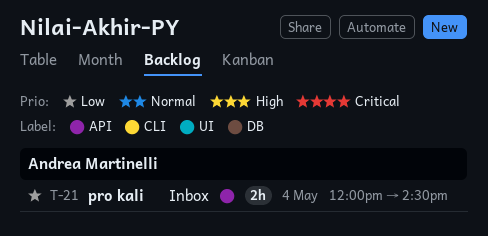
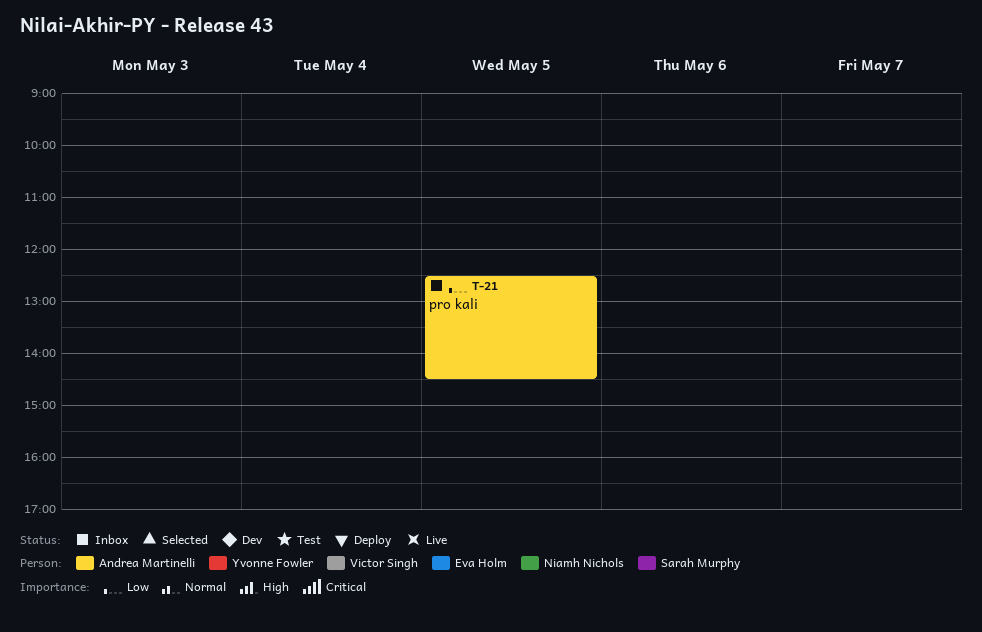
T-21, day: May 4 -> May 5
T-21, begins: 12:00 -> 12:30

